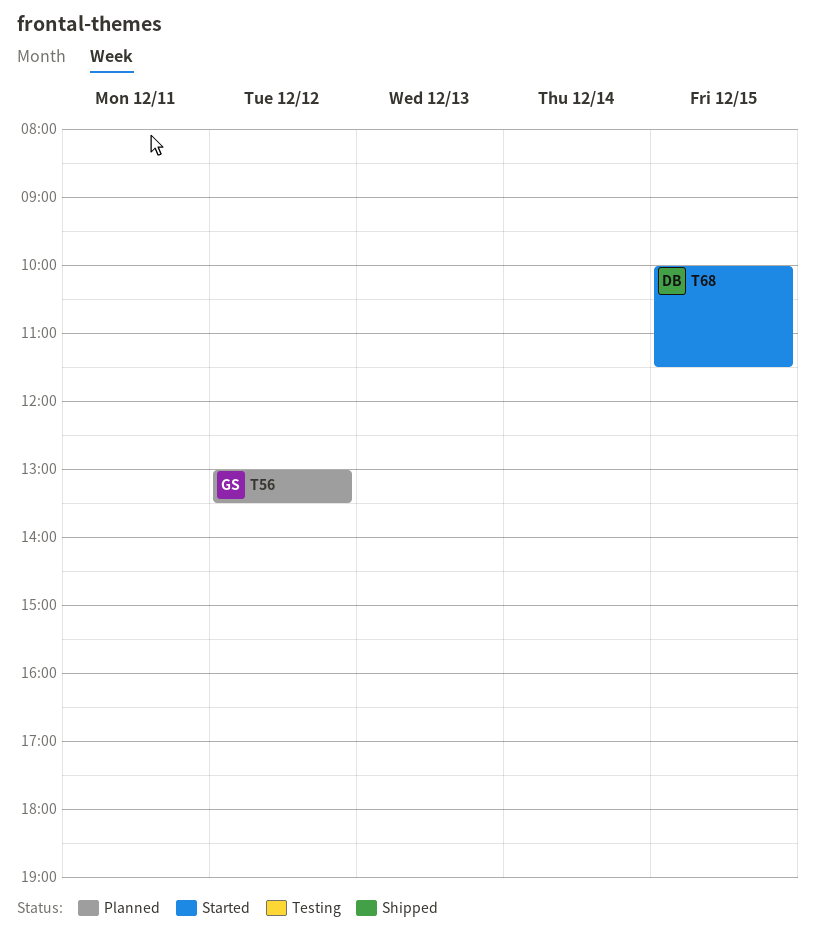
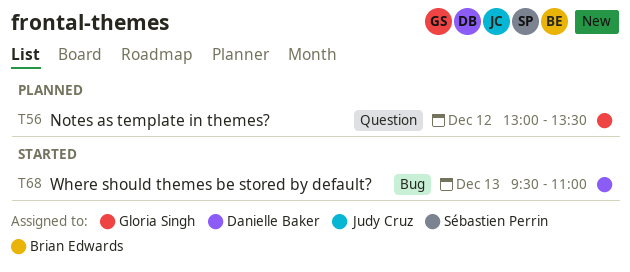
T68, day: Dec 15 -> Dec 13
T68, begins: 10:00 -> 09:30
T68, ends: 11:30 -> 11:00

